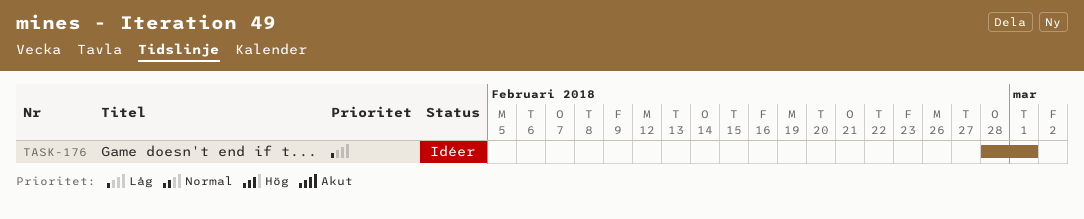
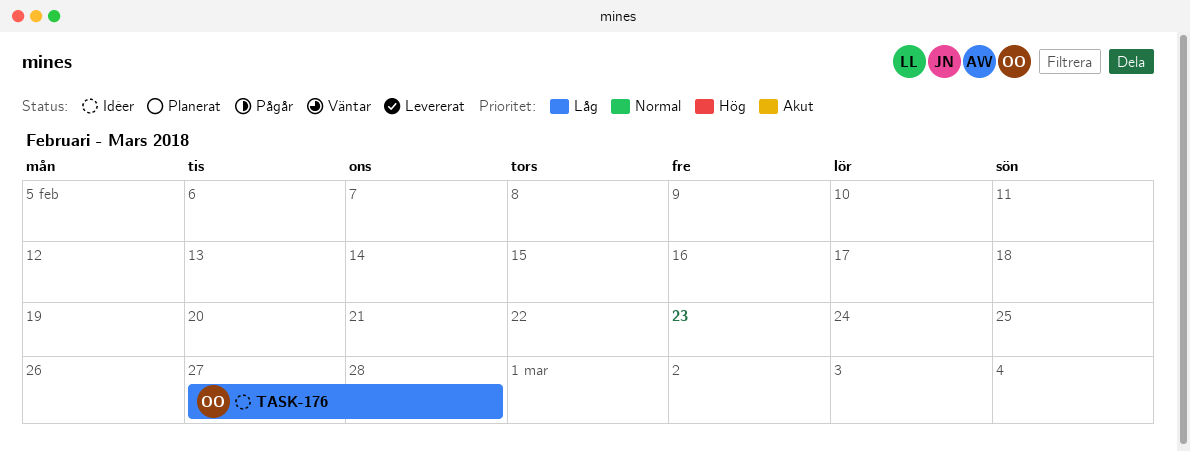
TASK-176, start: Feb 28 -> Feb 27
TASK-176, due: Mar 1 -> Feb 28

